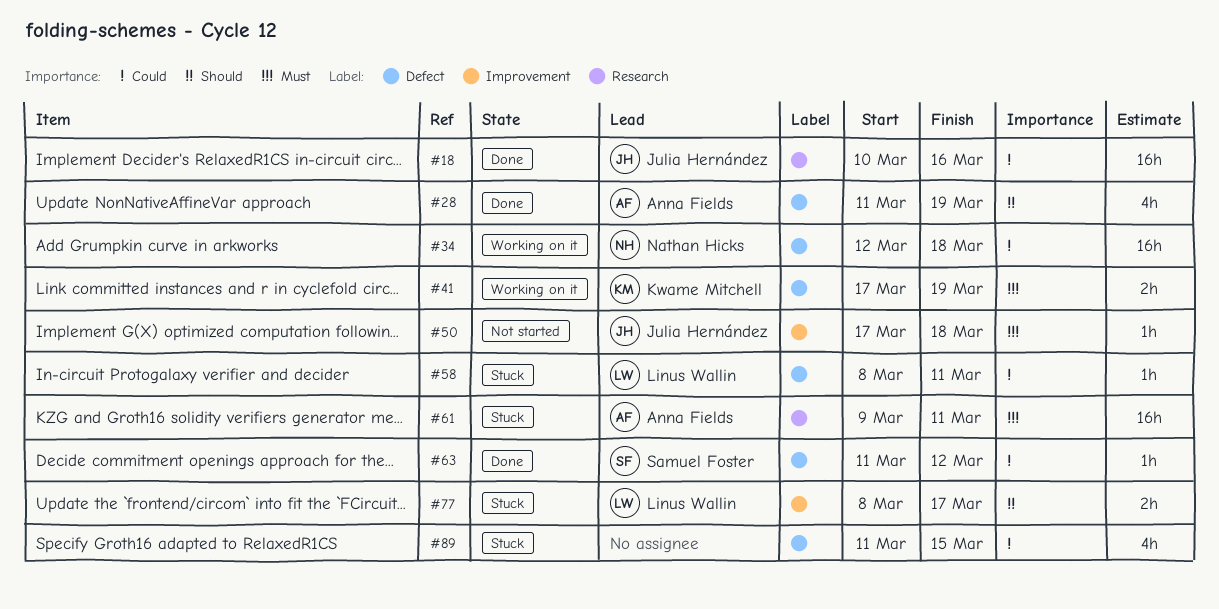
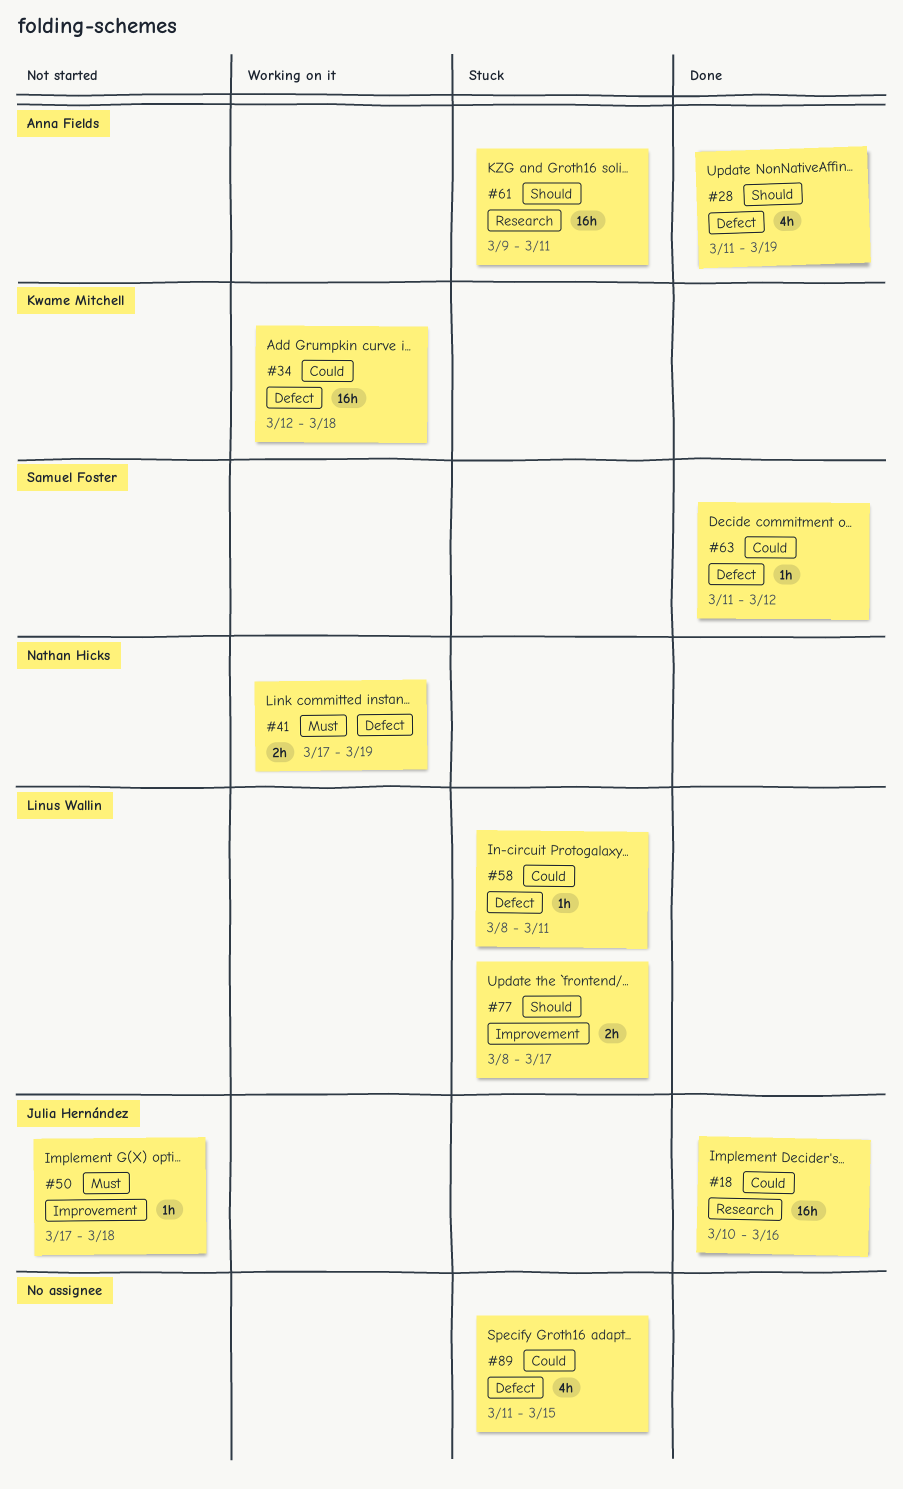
#34, owner: Nathan Hicks -> Kwame Mitchell
#41, owner: Kwame Mitchell -> Nathan Hicks
#61, priority: Must -> Should

